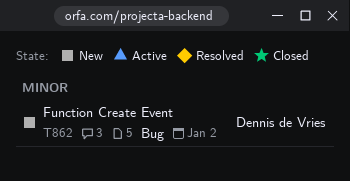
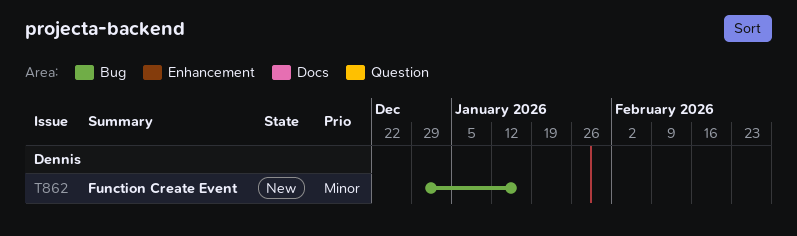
T862, due: Jan 2 -> Jan 16

